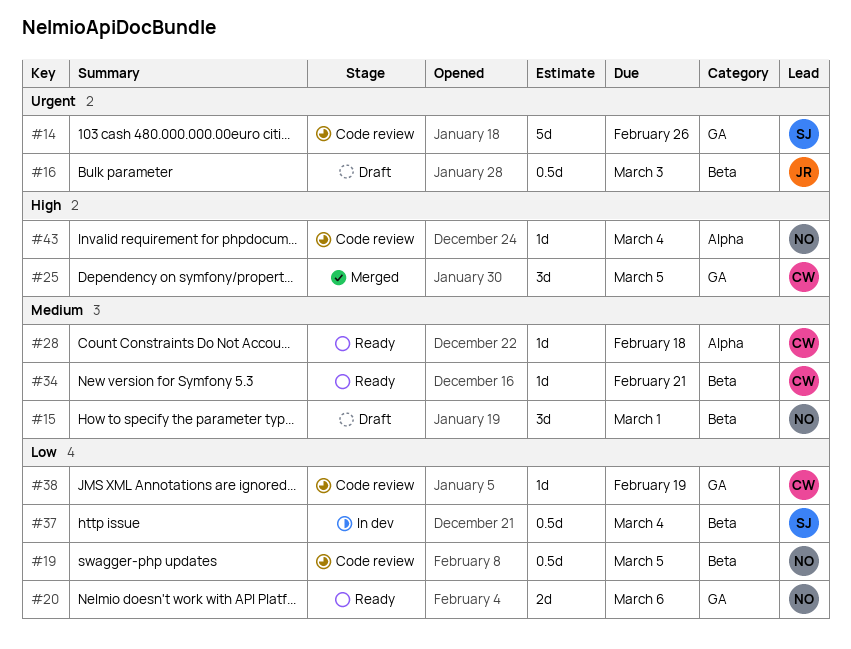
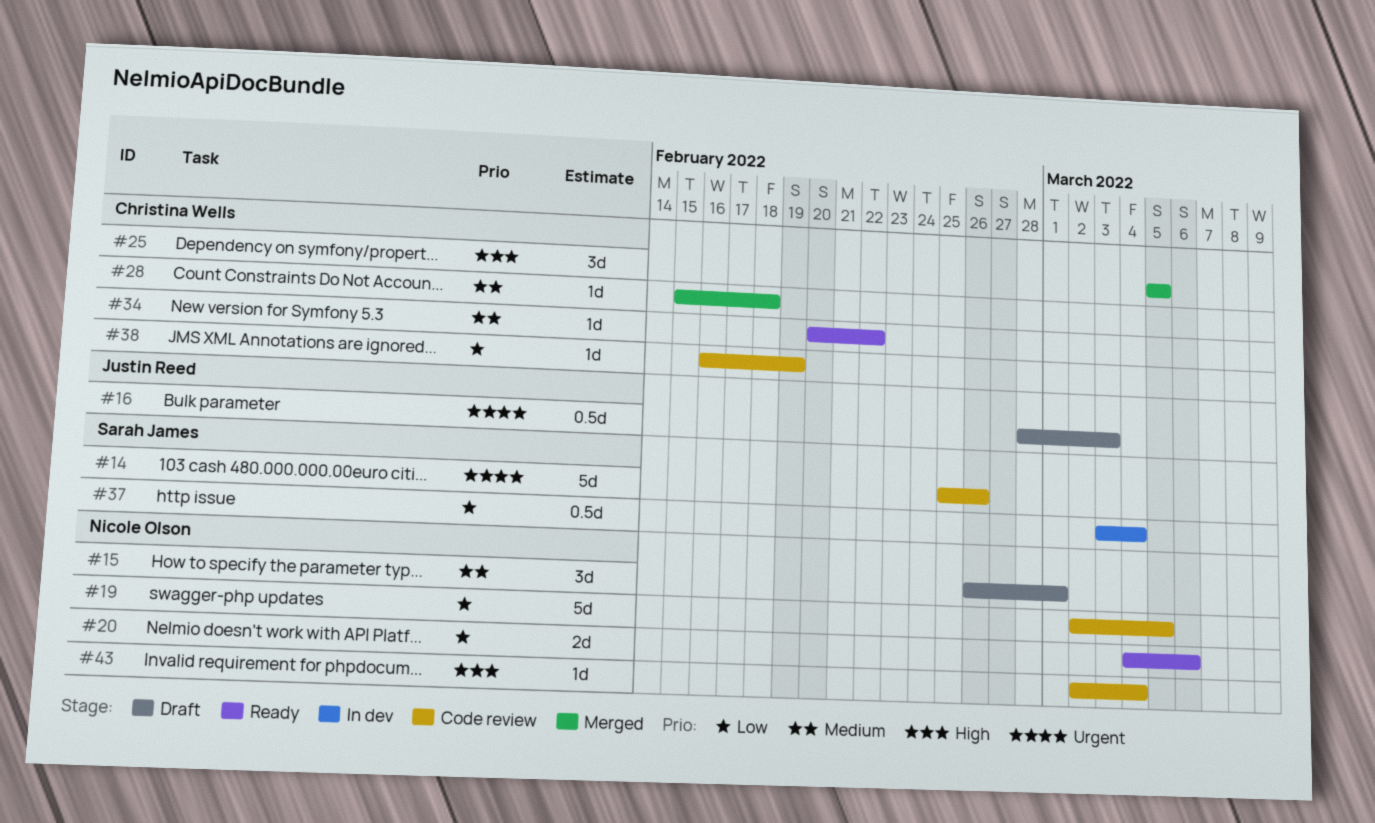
#19, estimate: 0.5d -> 5d
#28, status: Ready -> Merged
#34, due: Feb 21 -> Feb 22

